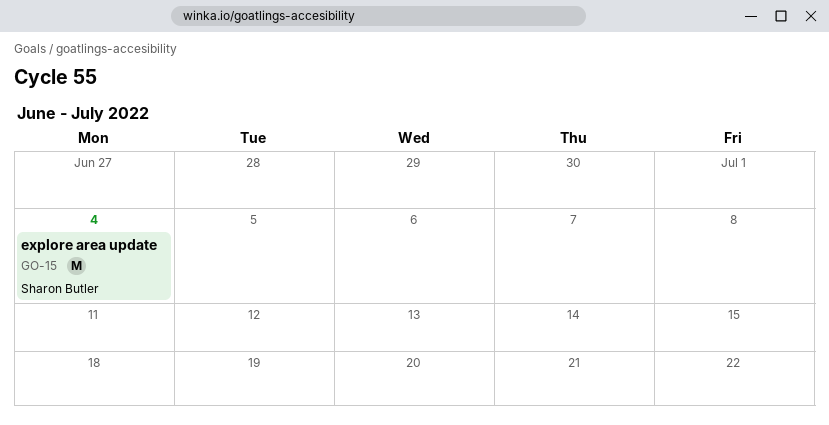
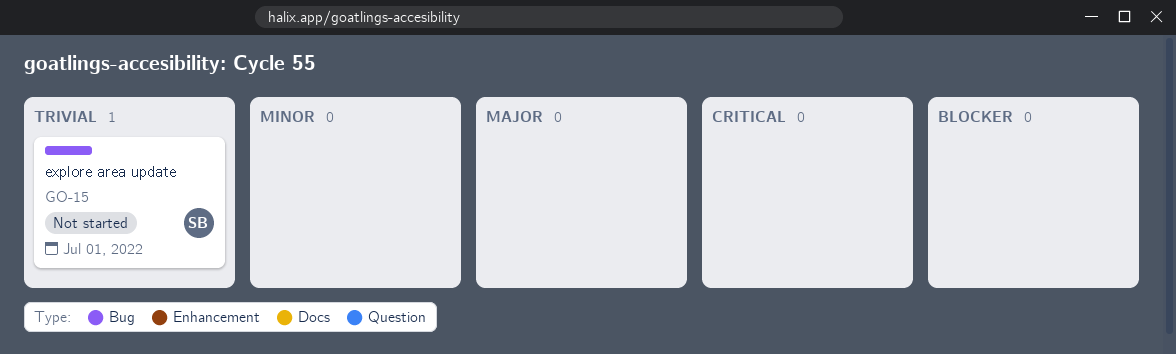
GO-15, due: Jul 4 -> Jul 1

